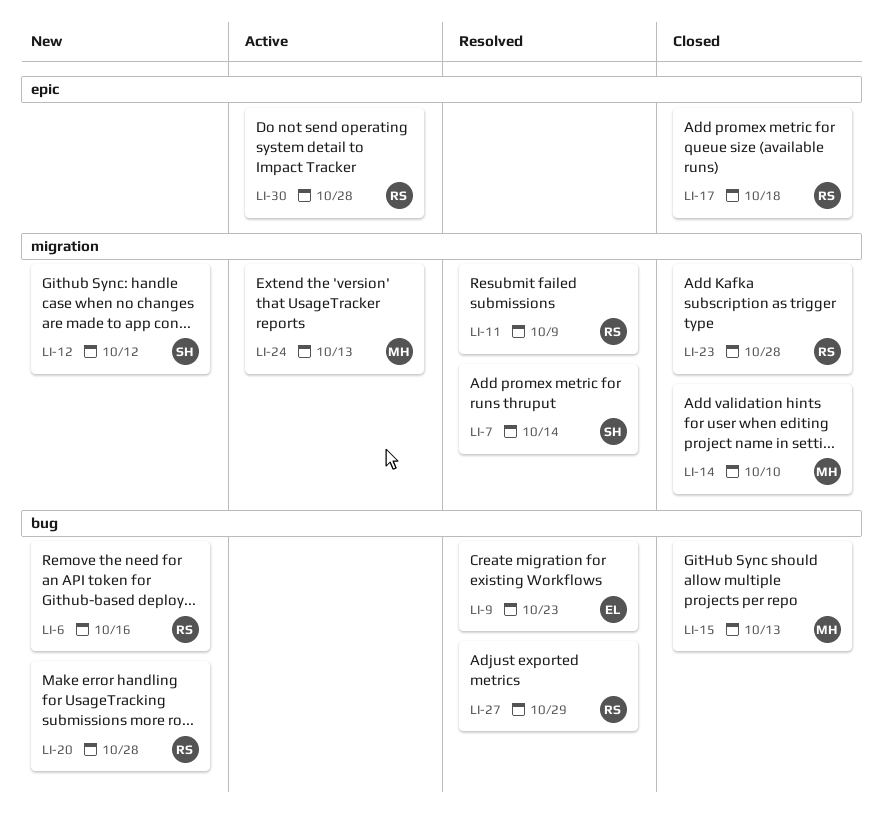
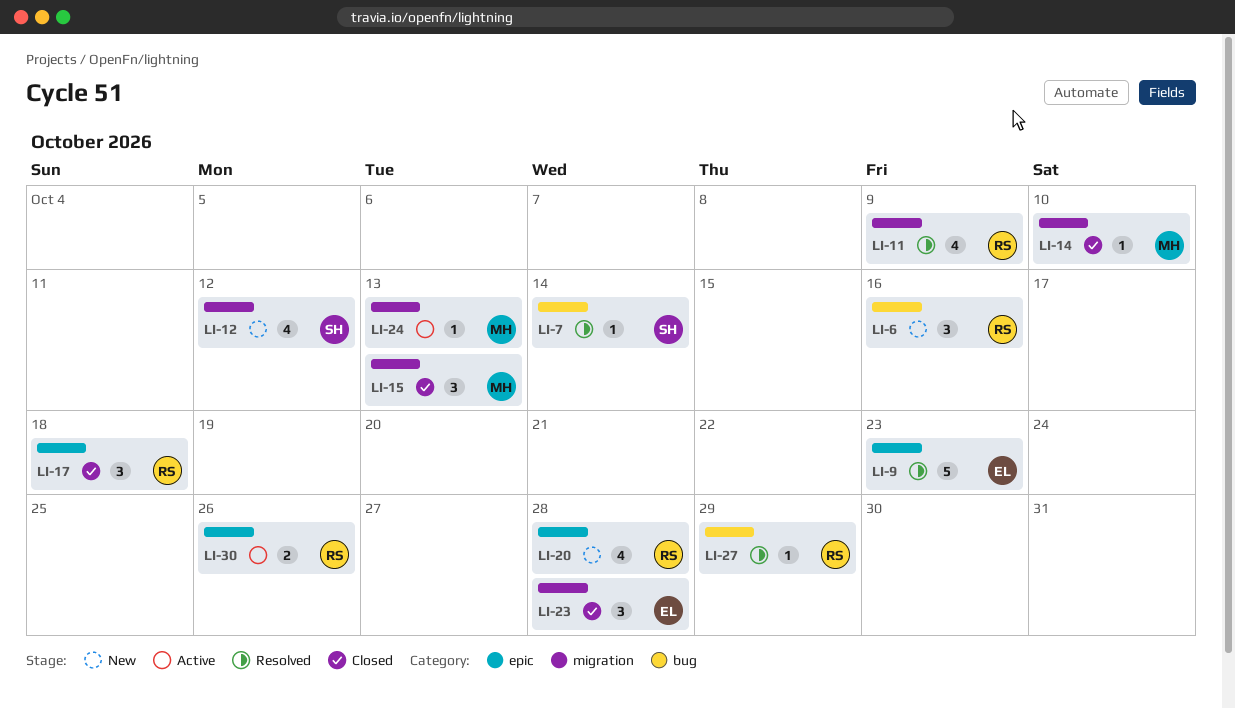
LI-7, label: migration -> bug
LI-9, label: bug -> epic
LI-15, label: bug -> migration
LI-20, label: bug -> epic
LI-23, owner: RS -> EL
LI-30, due: Oct 28 -> Oct 26

